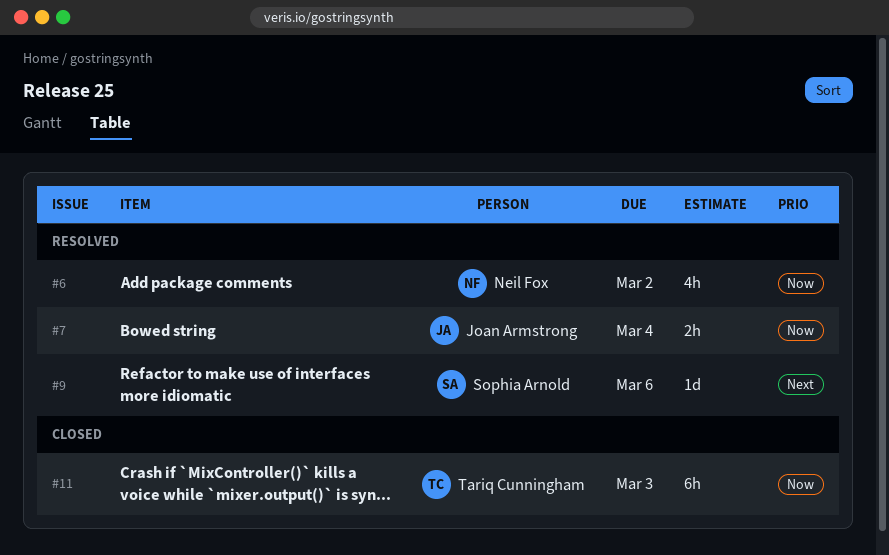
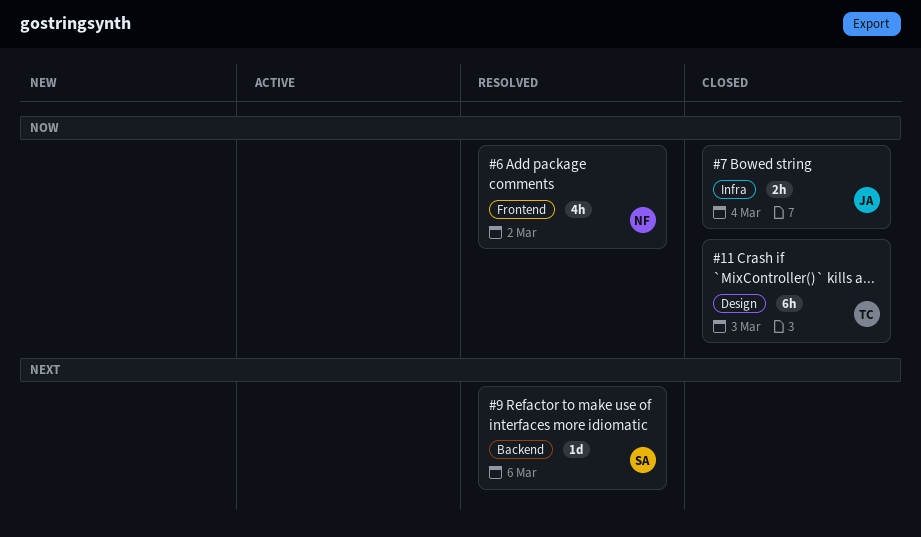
#7, status: Resolved -> Closed

